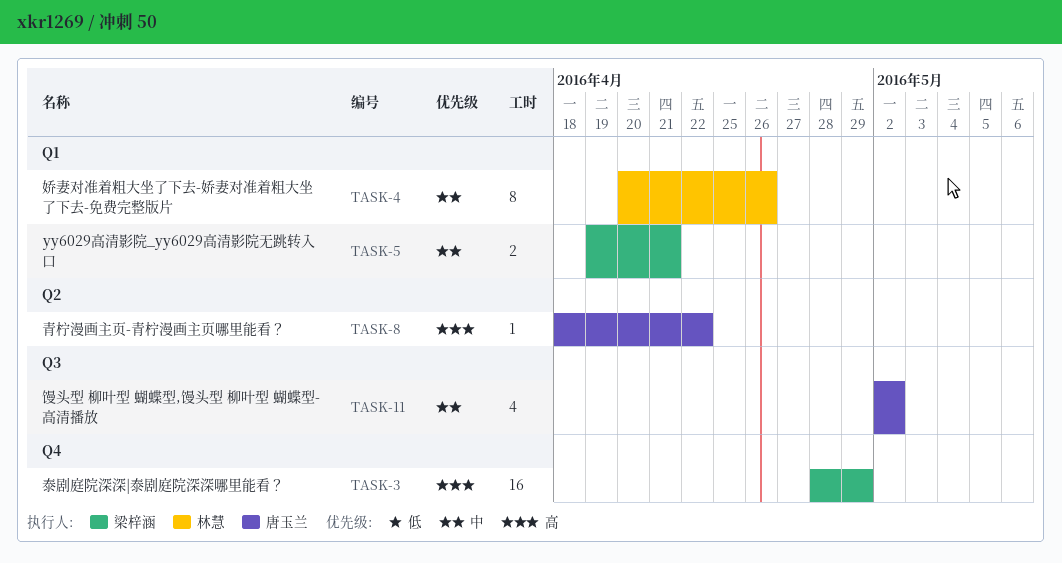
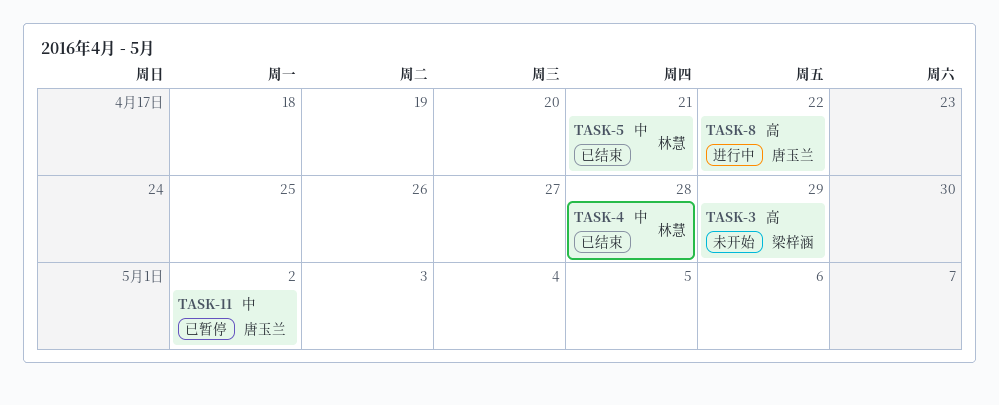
TASK-4, due: Apr 26 -> Apr 28
TASK-5, owner: 梁梓涵 -> 林慧

